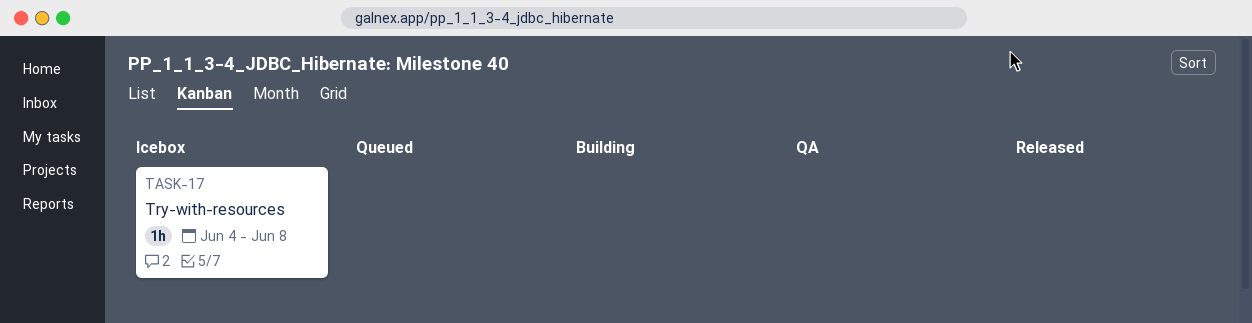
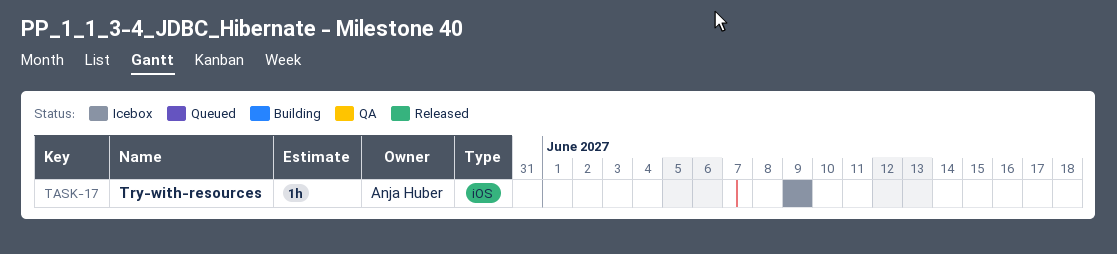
TASK-17, start: Jun 4 -> Jun 9
TASK-17, due: Jun 8 -> Jun 9

